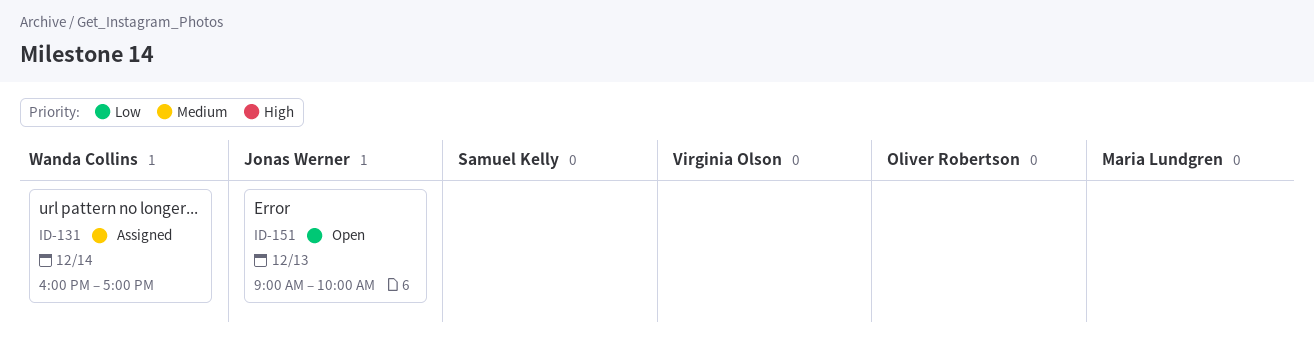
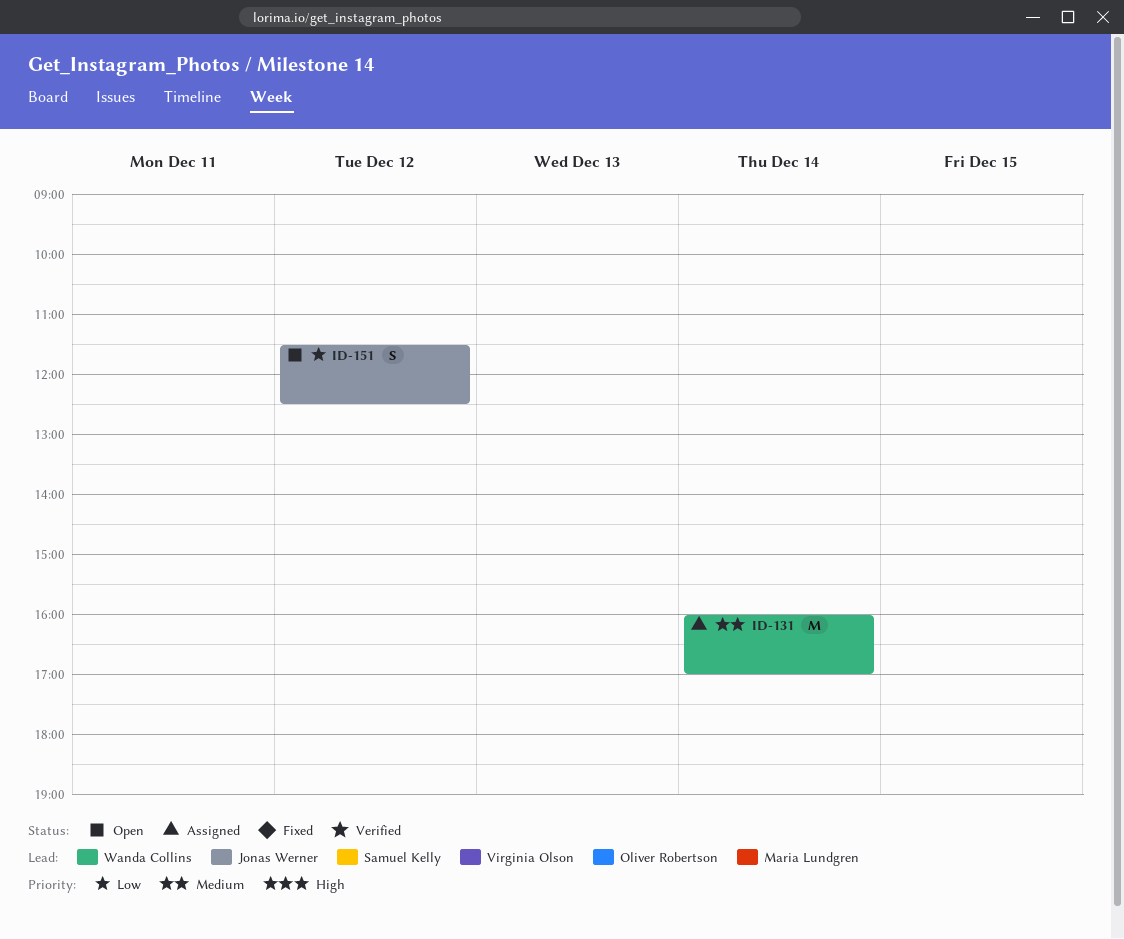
ID-151, day: Dec 13 -> Dec 12
ID-151, begins: 09:00 -> 11:30
ID-151, ends: 10:00 -> 12:30

